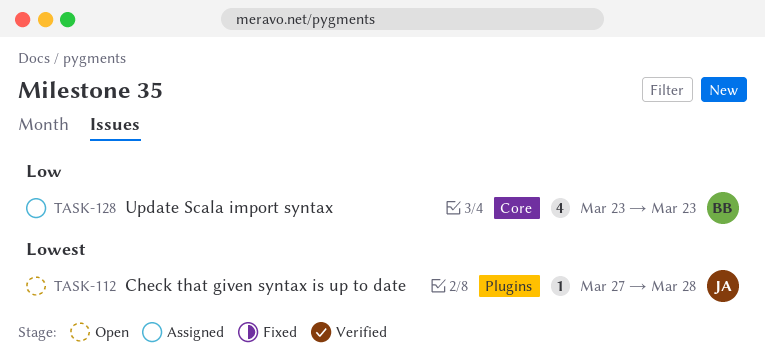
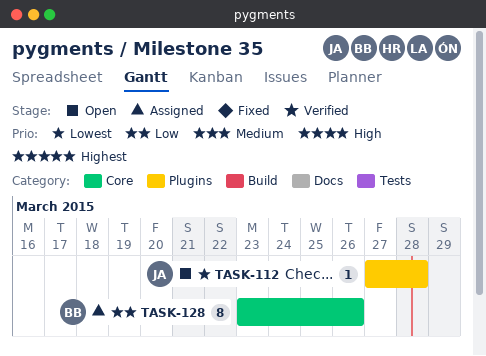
TASK-128, estimate: 4 -> 8
TASK-128, due: Mar 23 -> Mar 26

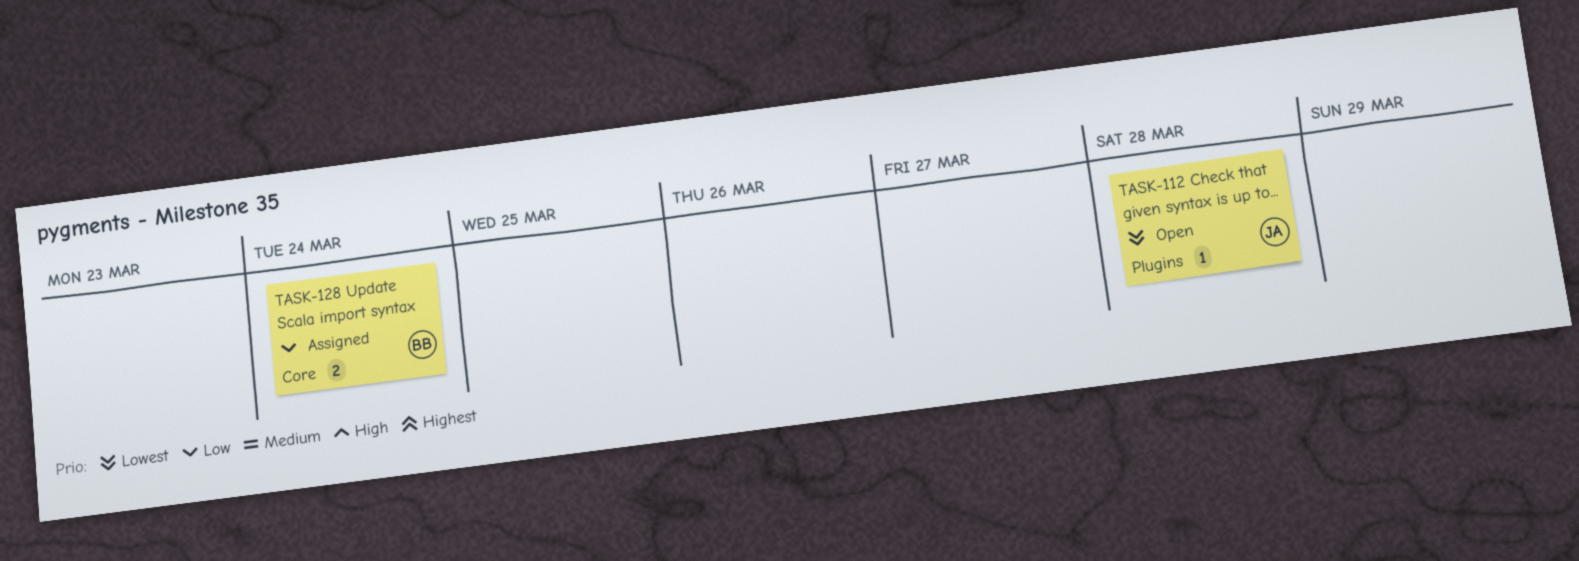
TASK-128, estimate: 8 -> 2
TASK-128, due: Mar 26 -> Mar 24

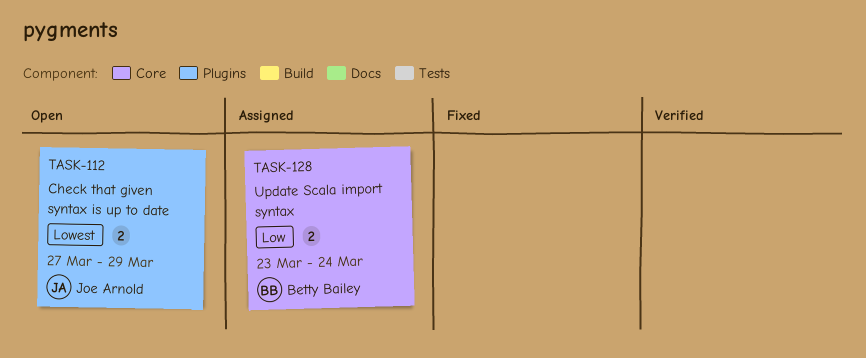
TASK-112, estimate: 1 -> 2
TASK-112, due: Mar 28 -> Mar 29

